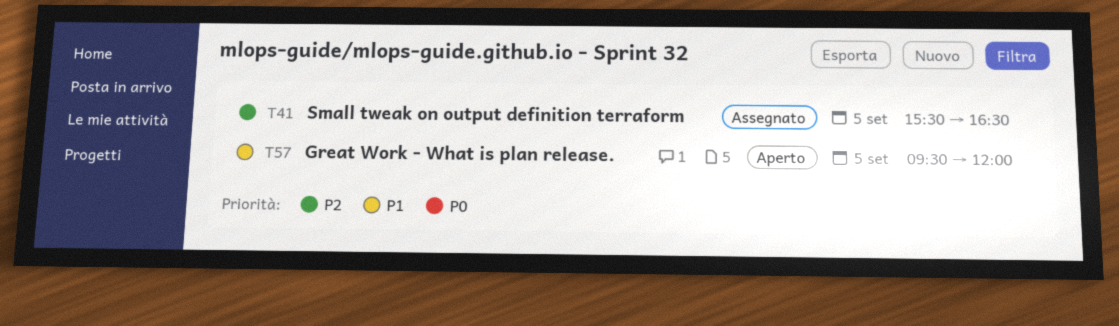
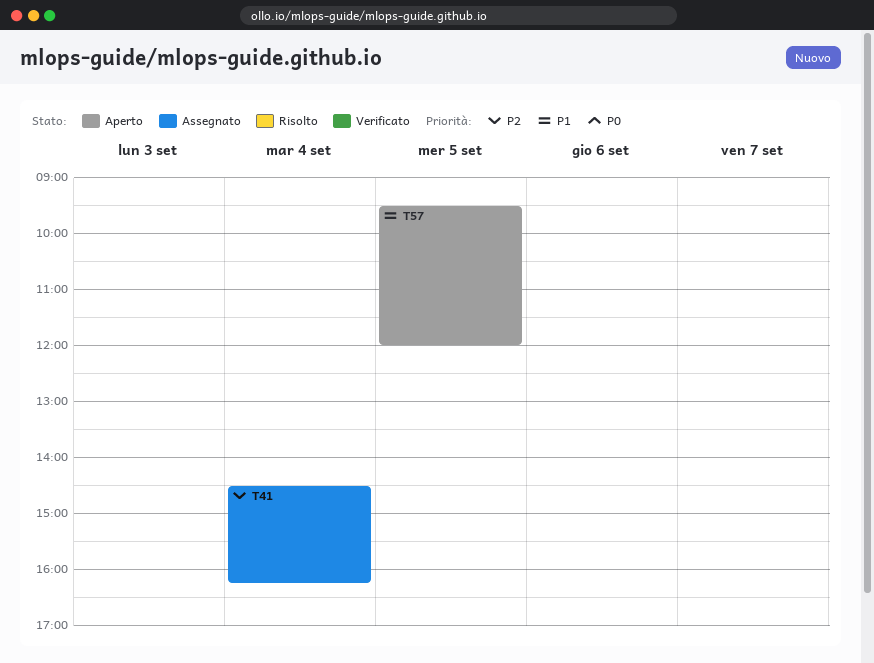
T41, day: Sep 5 -> Sep 4
T41, begins: 15:30 -> 14:30
T41, ends: 16:30 -> 16:15

